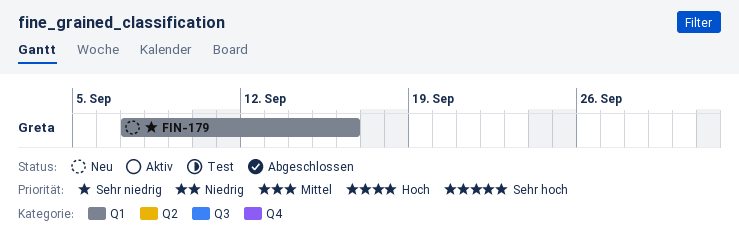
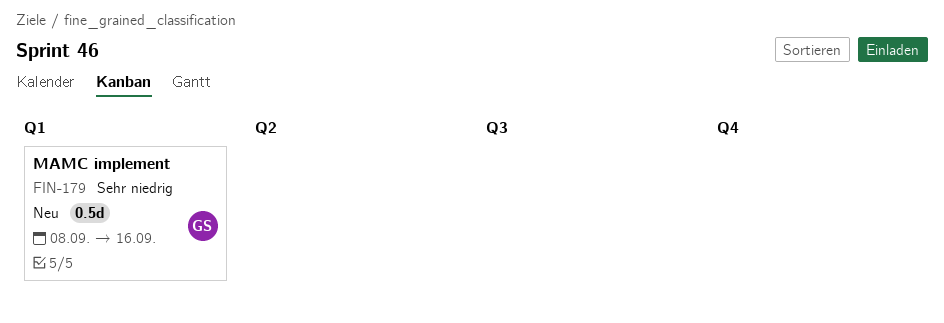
FIN-179, start: Sep 7 -> Sep 8

